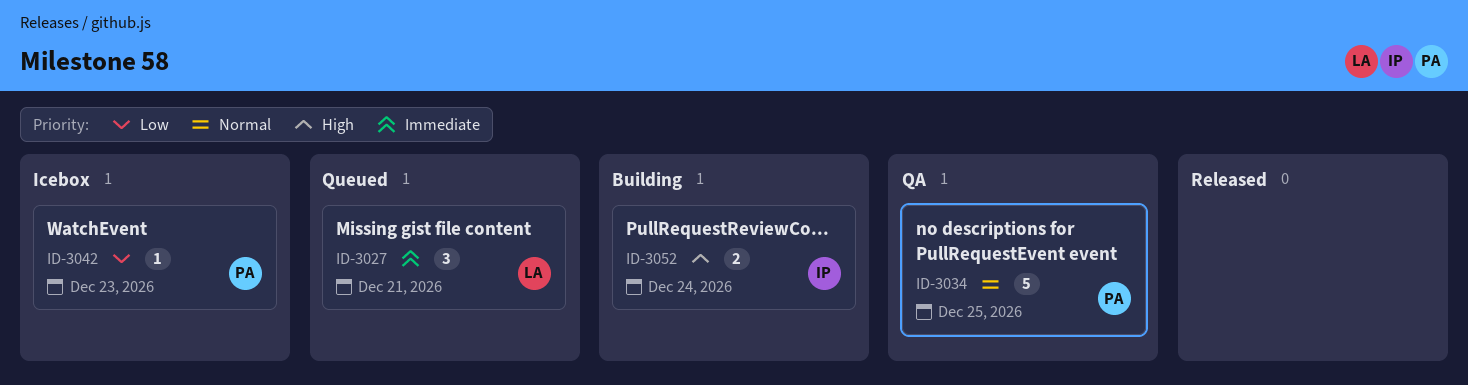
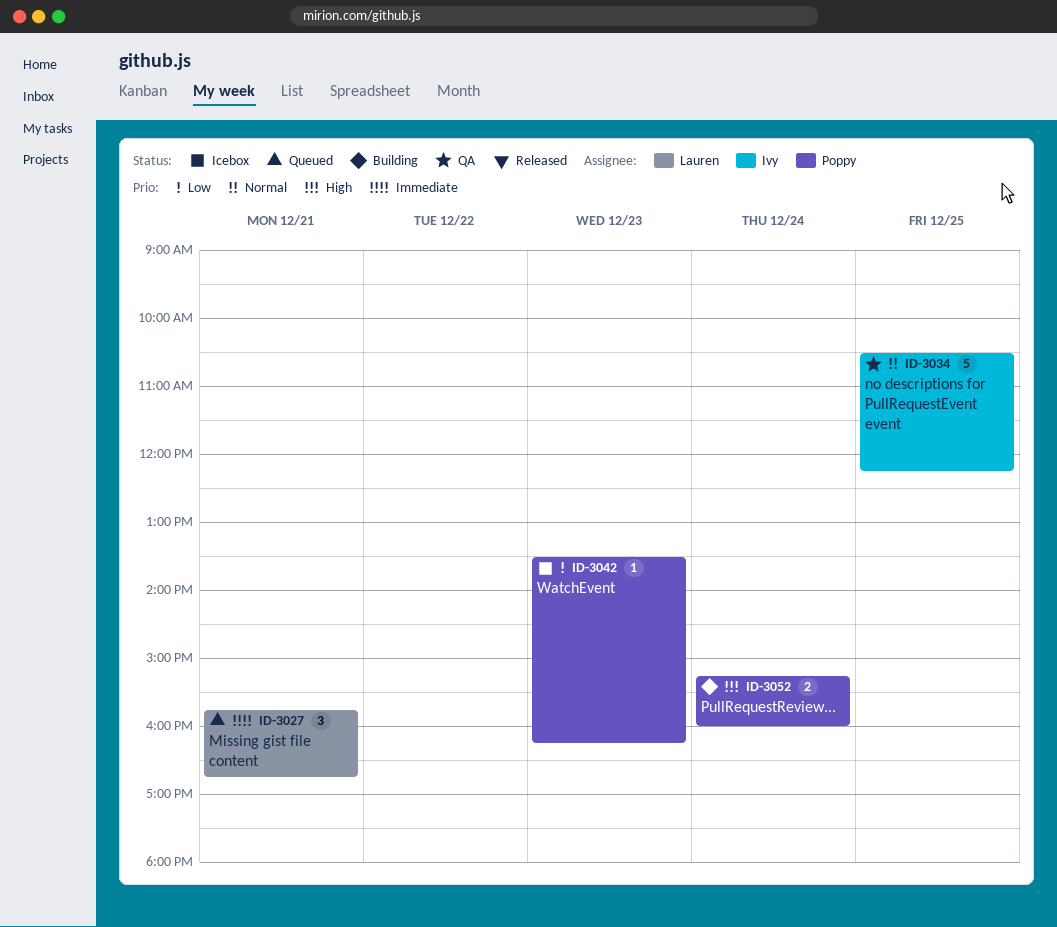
ID-3034, owner: Poppy -> Ivy
ID-3052, owner: Ivy -> Poppy

